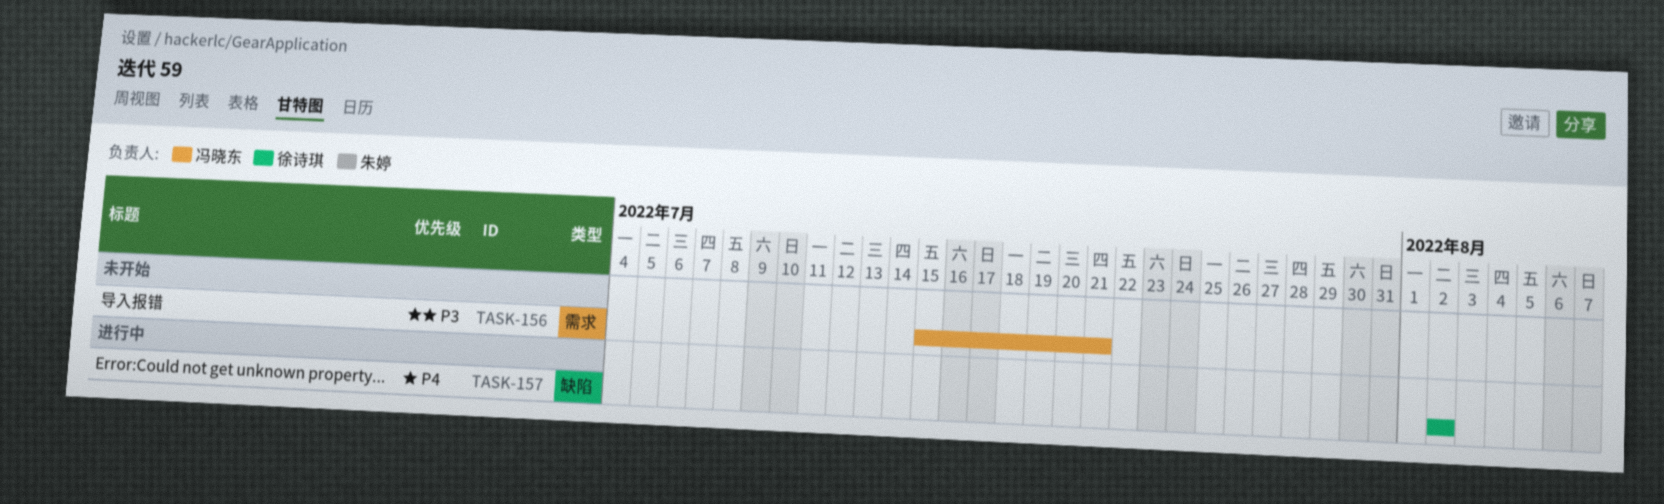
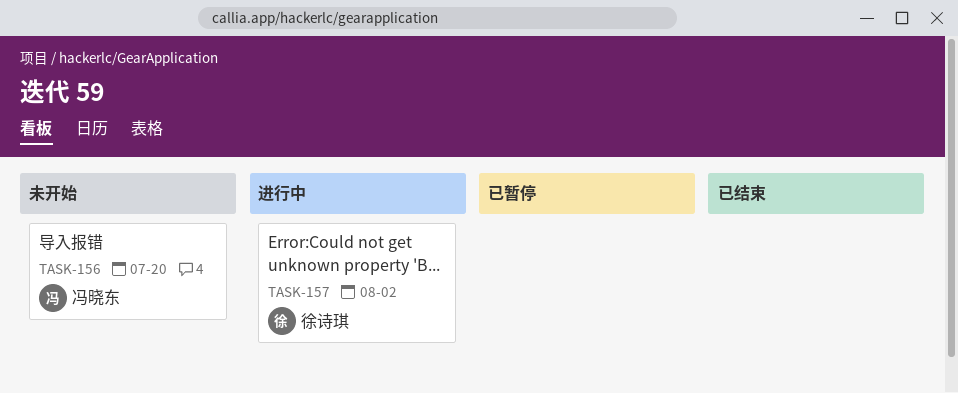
TASK-156, due: Jul 21 -> Jul 20

